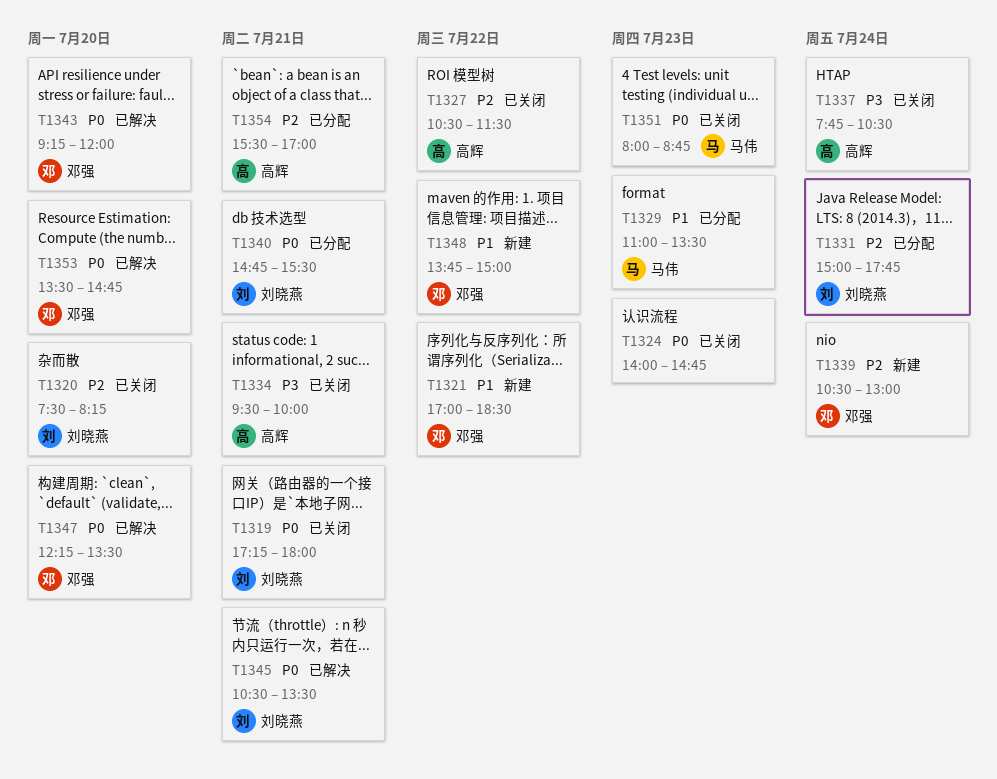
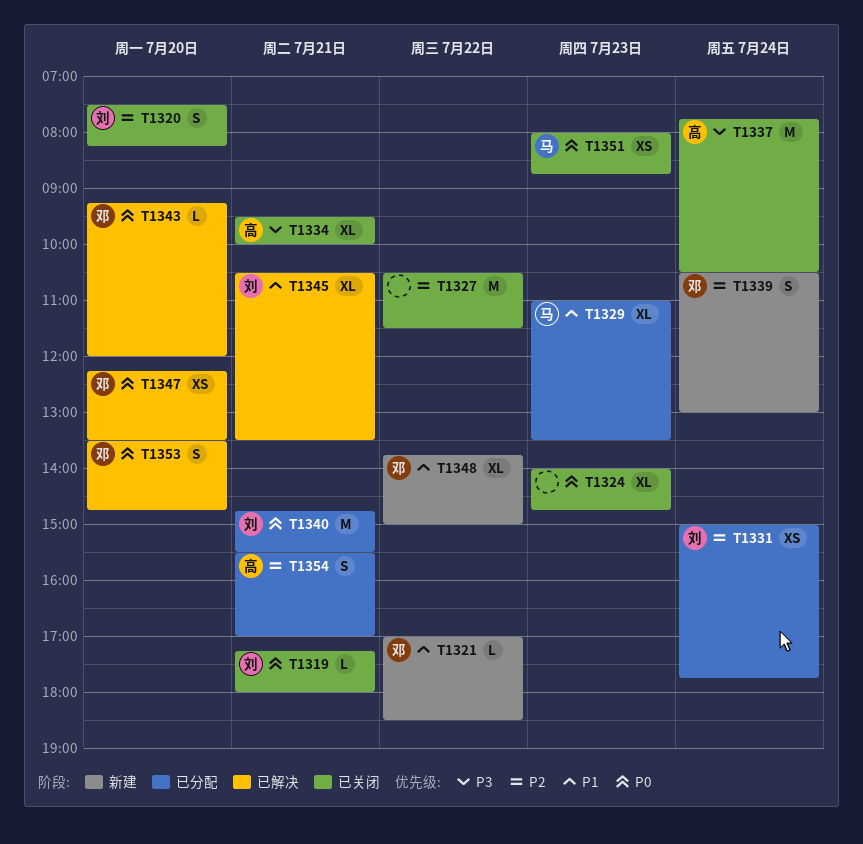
T1327, owner: 高辉 -> none
T1345, priority: P0 -> P1

